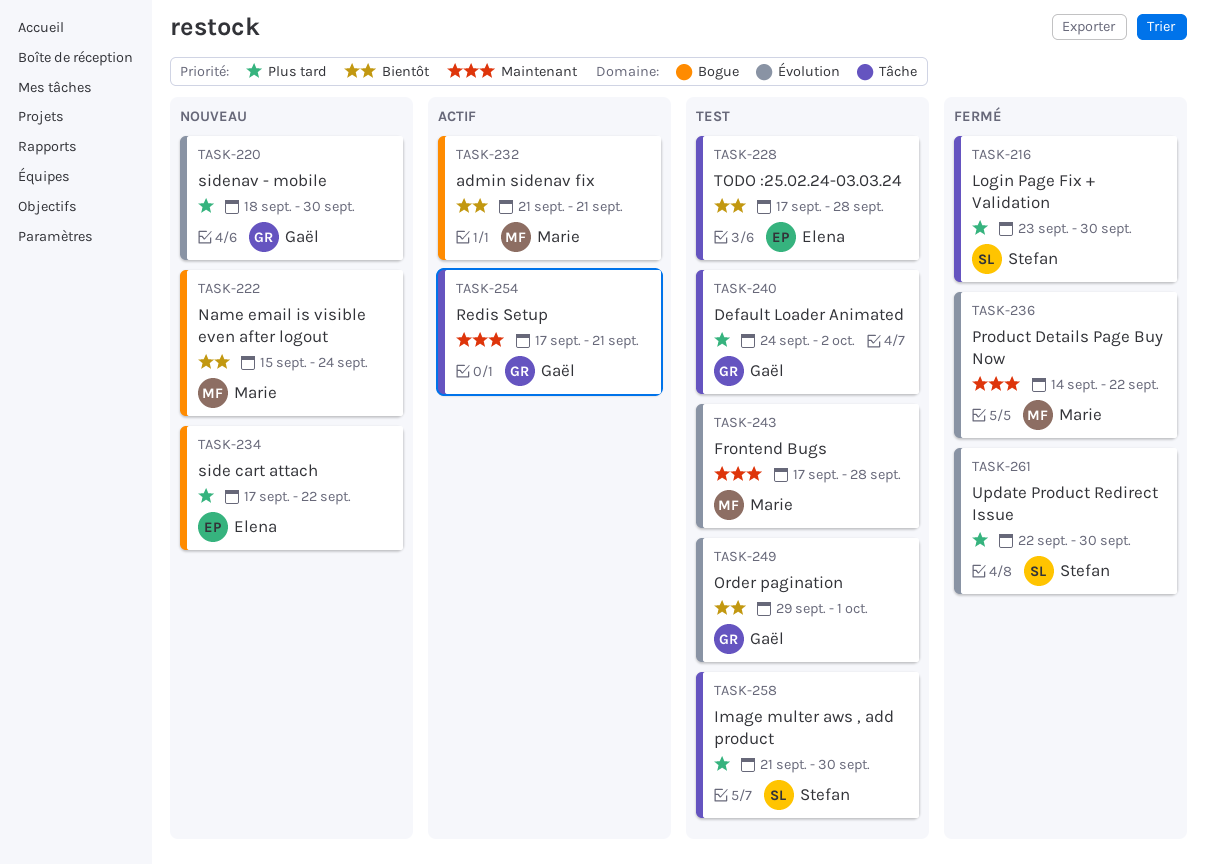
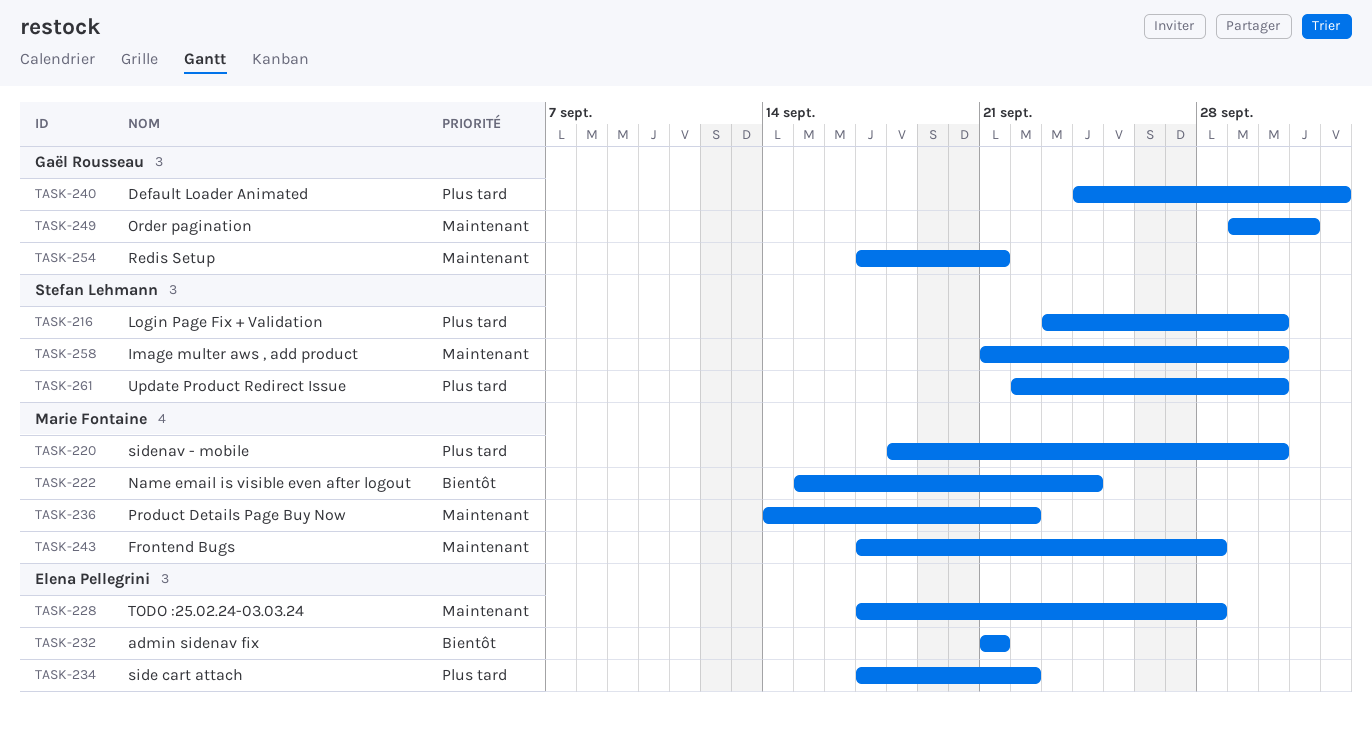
TASK-220, owner: Gaël Rousseau -> Marie Fontaine
TASK-228, priority: Bientôt -> Maintenant
TASK-232, owner: Marie Fontaine -> Elena Pellegrini
TASK-249, priority: Bientôt -> Maintenant
TASK-258, priority: Plus tard -> Maintenant

